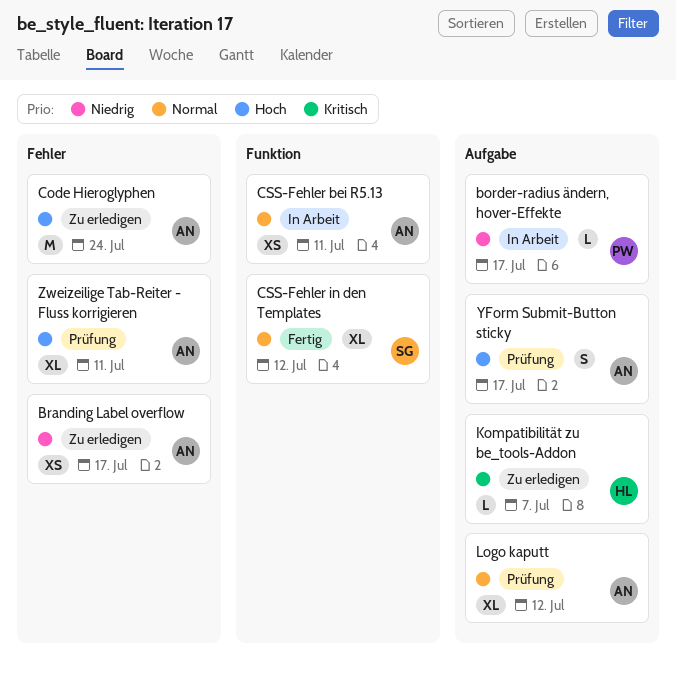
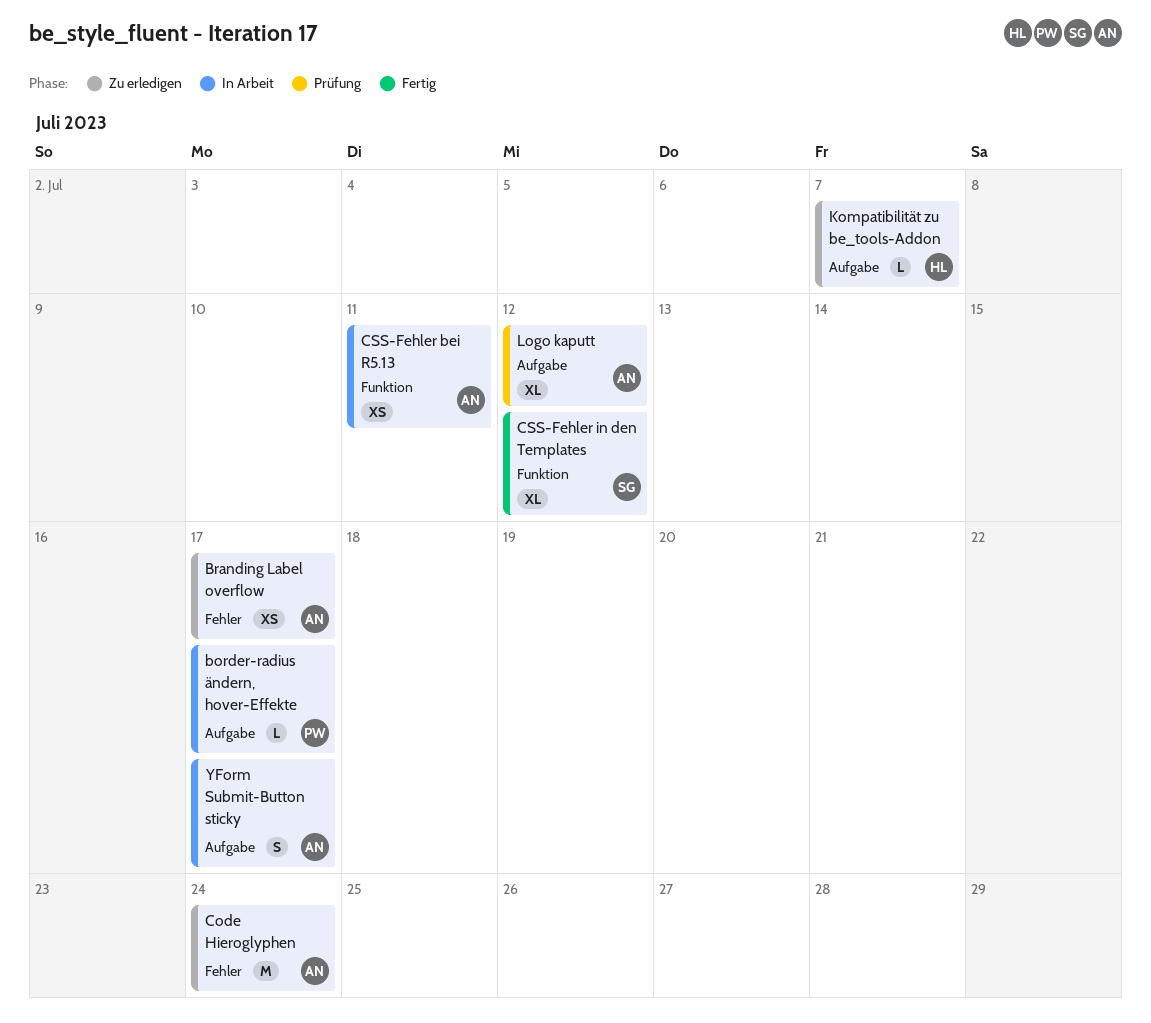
YForm Submit-Button sticky, status: Prüfung -> In Arbeit
Zweizeilige Tab-Reiter - Fluss korrigieren: present -> none

